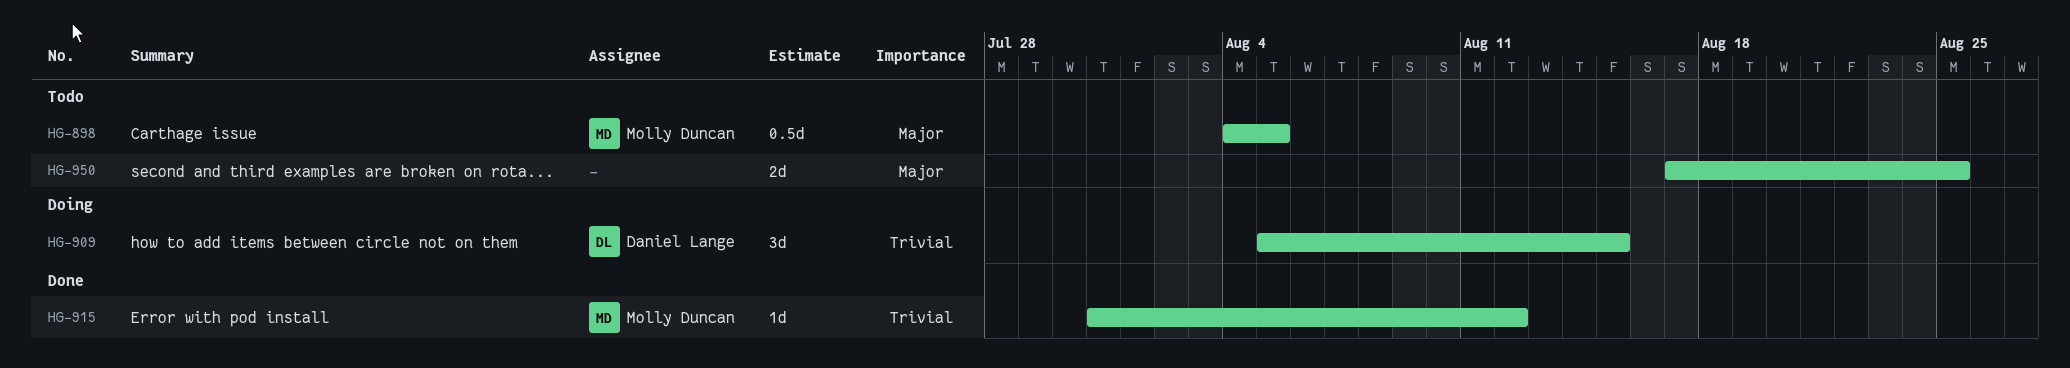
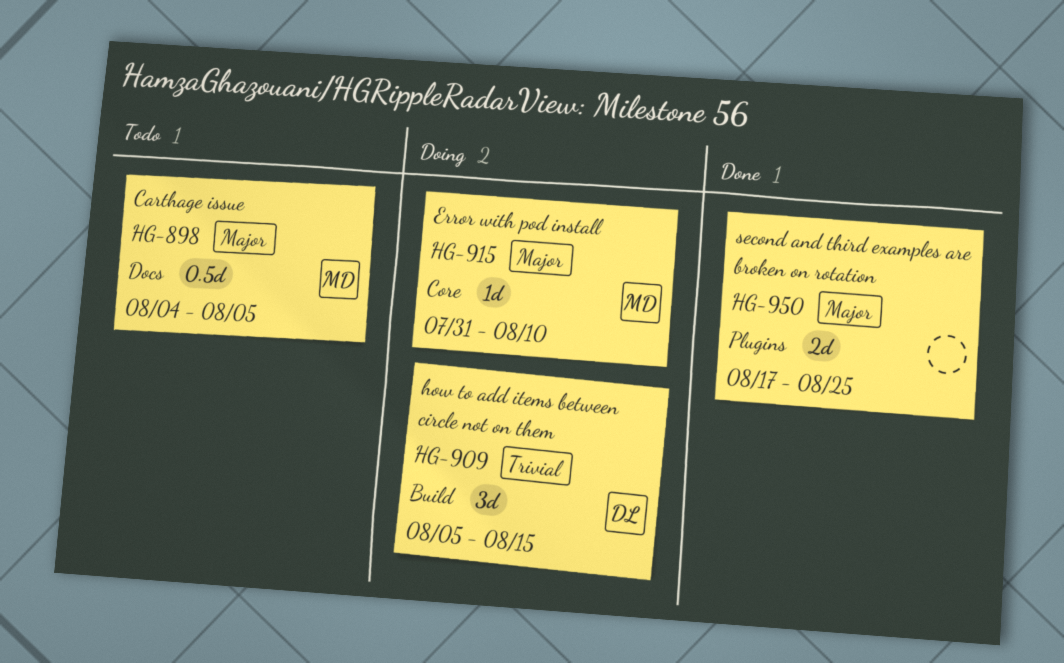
HG-915, status: Done -> Doing
HG-915, priority: Trivial -> Major
HG-915, due: Aug 12 -> Aug 10
HG-950, status: Todo -> Done

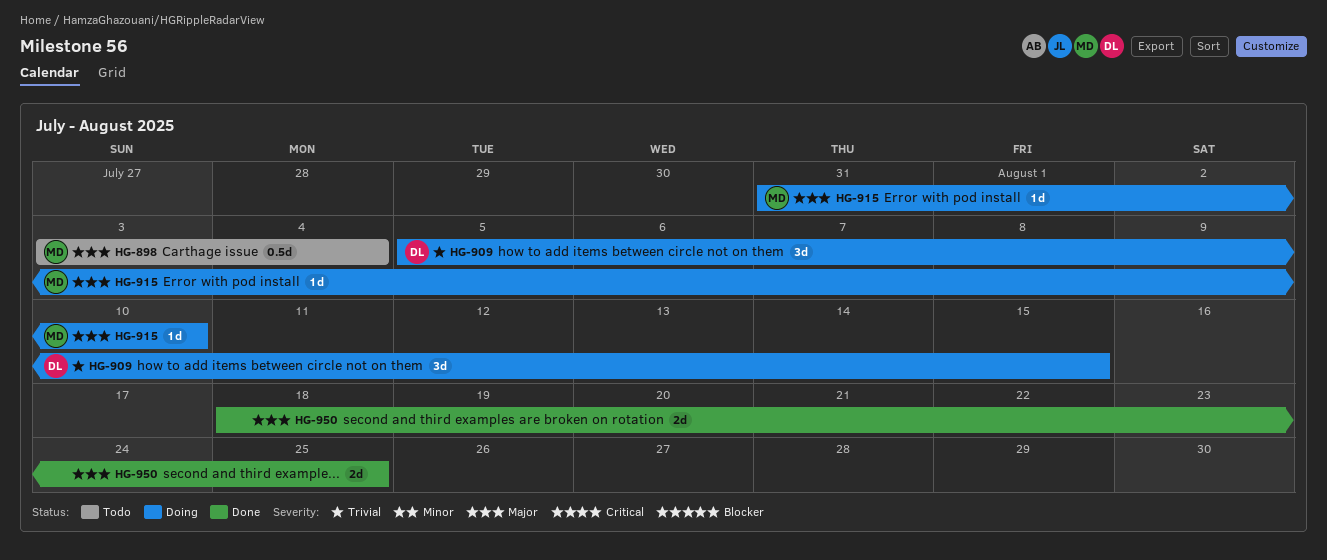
HG-898, start: Aug 4 -> Aug 3
HG-898, due: Aug 5 -> Aug 4
HG-950, start: Aug 17 -> Aug 18

